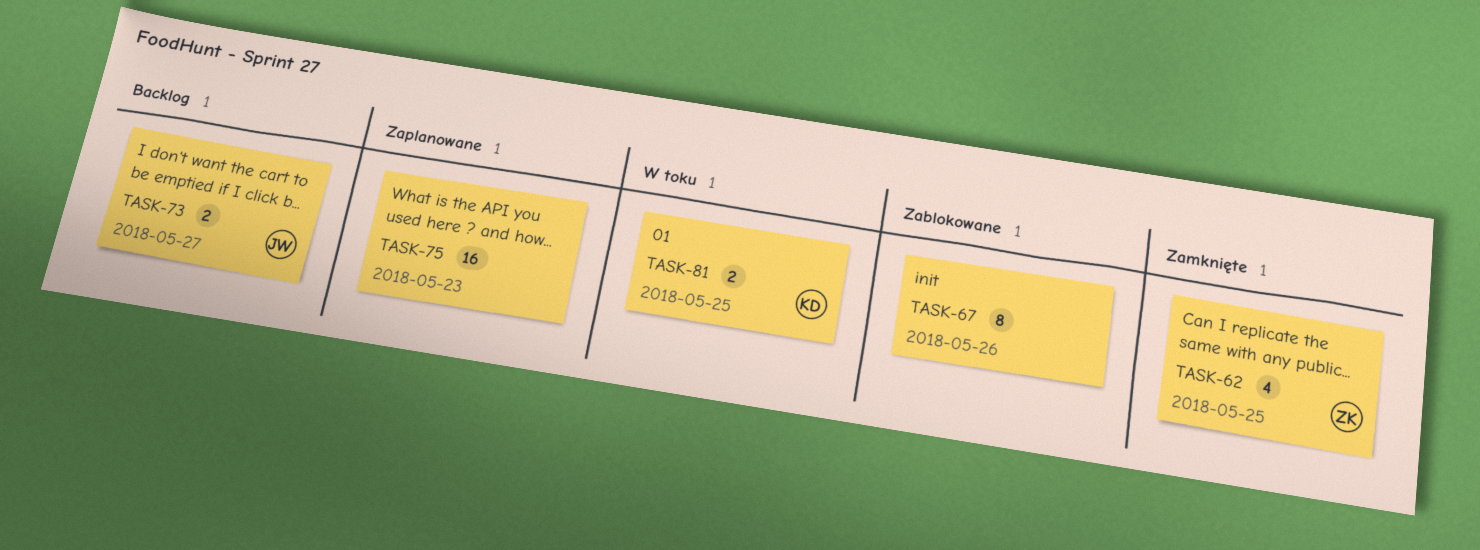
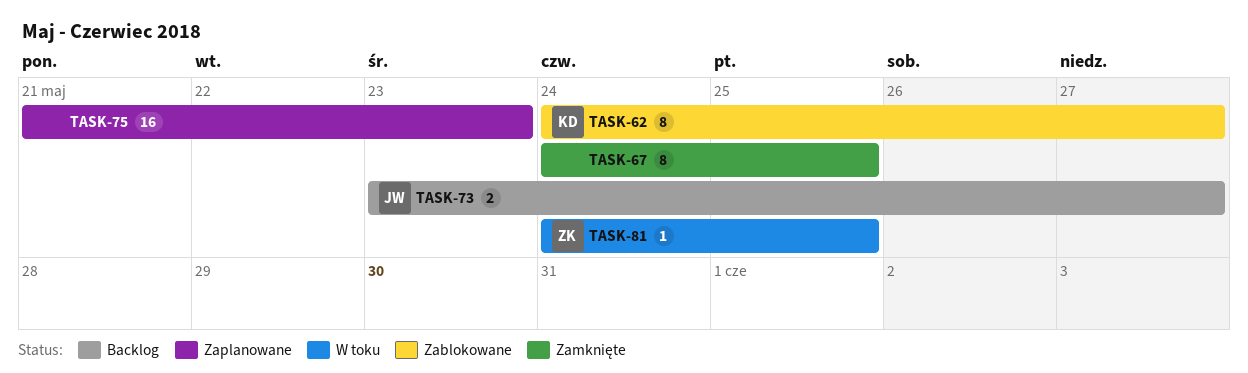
TASK-62, status: Zamknięte -> Zablokowane
TASK-62, owner: ZK -> KD
TASK-62, estimate: 4 -> 8
TASK-62, due: May 25 -> May 27
TASK-67, status: Zablokowane -> Zamknięte
TASK-67, due: May 26 -> May 25
TASK-81, owner: KD -> ZK
TASK-81, estimate: 2 -> 1

